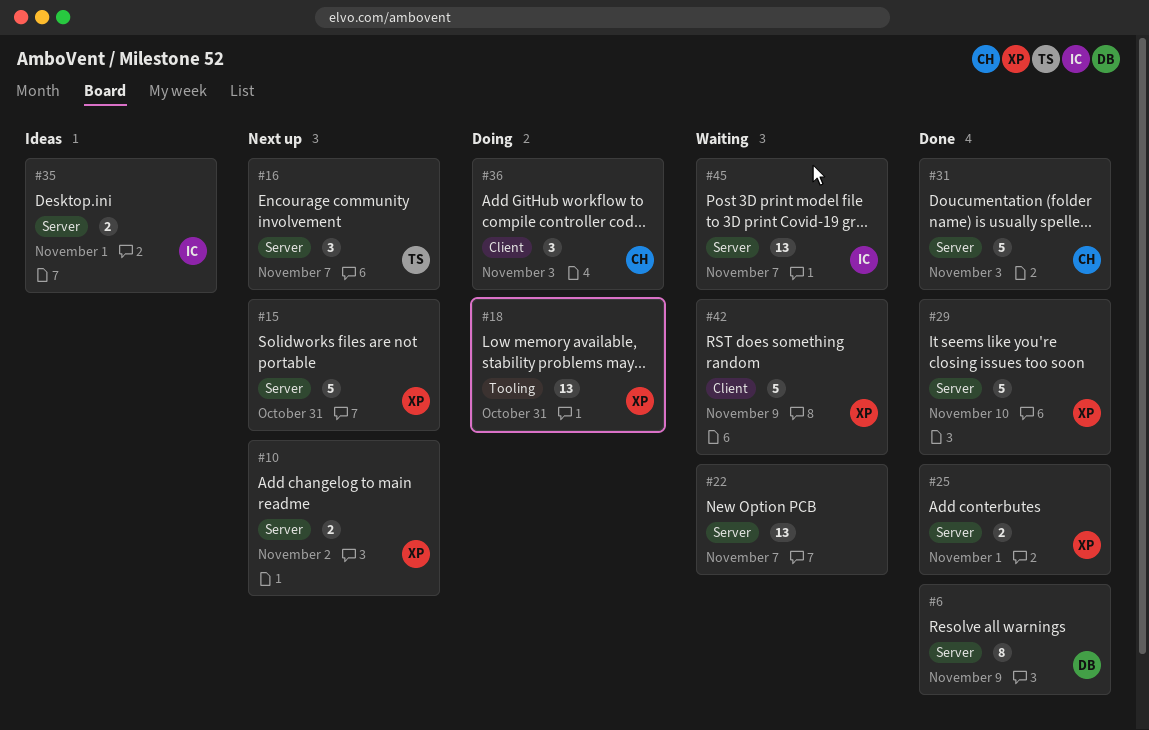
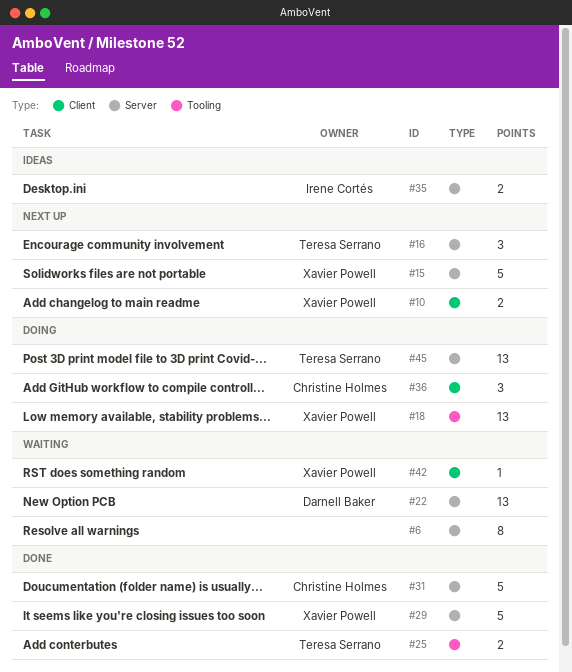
#6, status: Done -> Waiting
#6, owner: Darnell Baker -> none
#10, label: Server -> Client
#22, owner: none -> Darnell Baker
#25, owner: Xavier Powell -> Teresa Serrano
#25, label: Server -> Tooling
#42, estimate: 5 -> 1
#45, status: Waiting -> Doing
#45, owner: Irene Cortés -> Teresa Serrano

